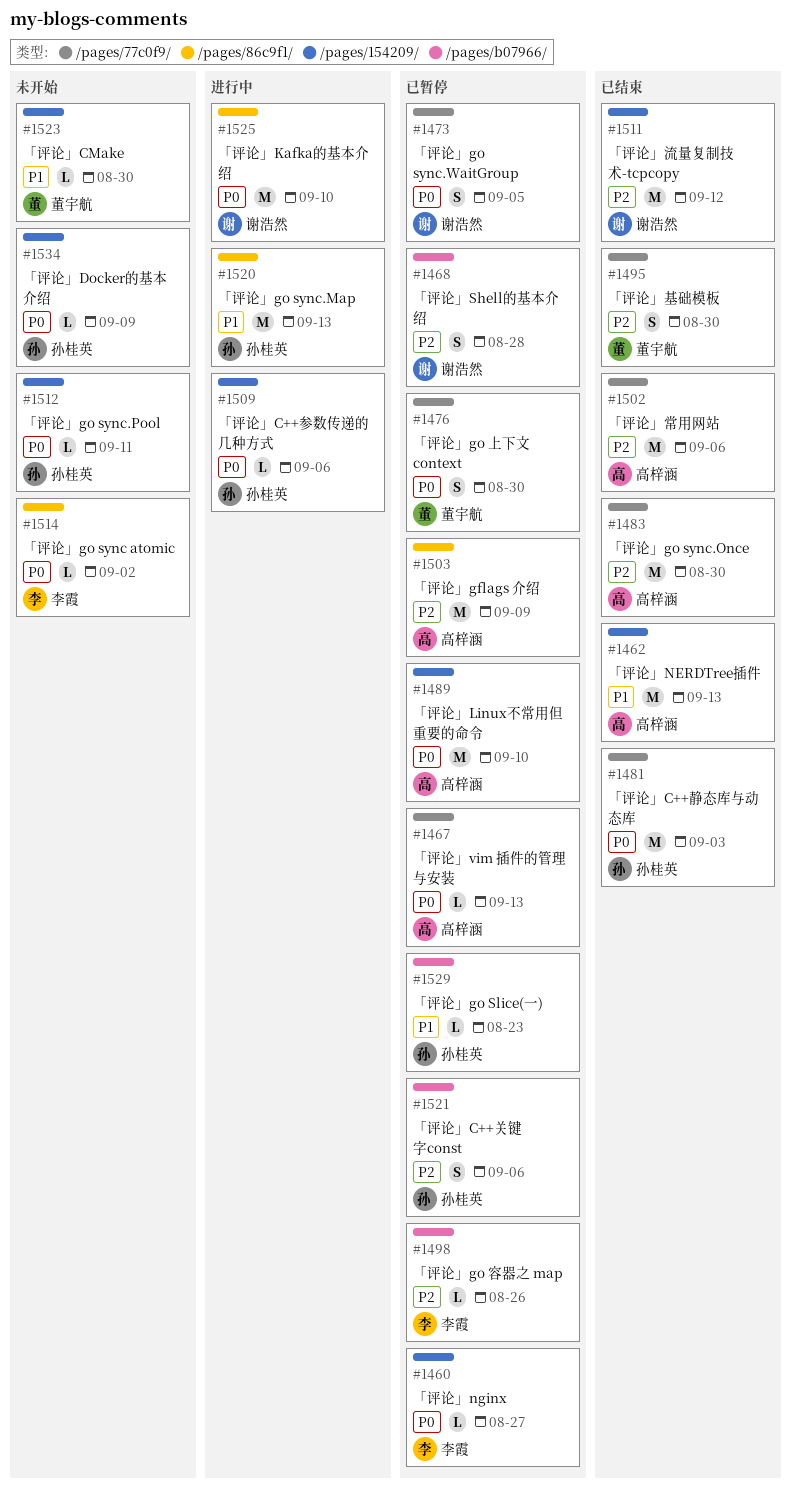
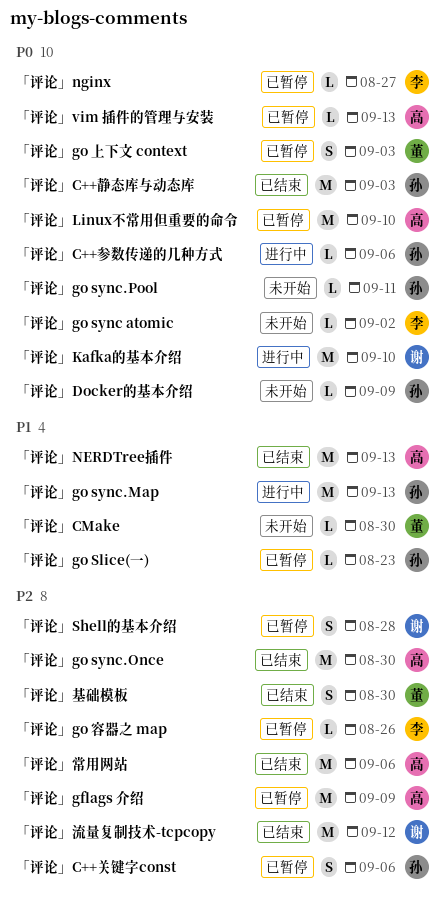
「评论」go sync.WaitGroup: present -> none
「评论」go 上下文 context, due: Aug 30 -> Sep 3

